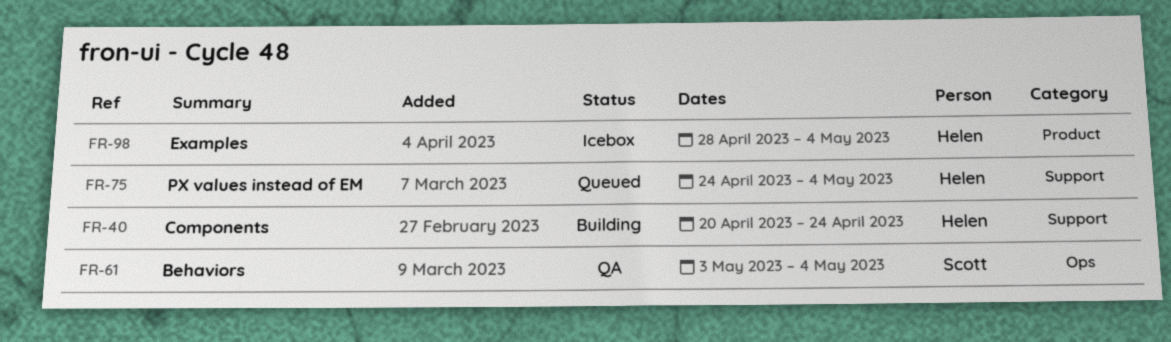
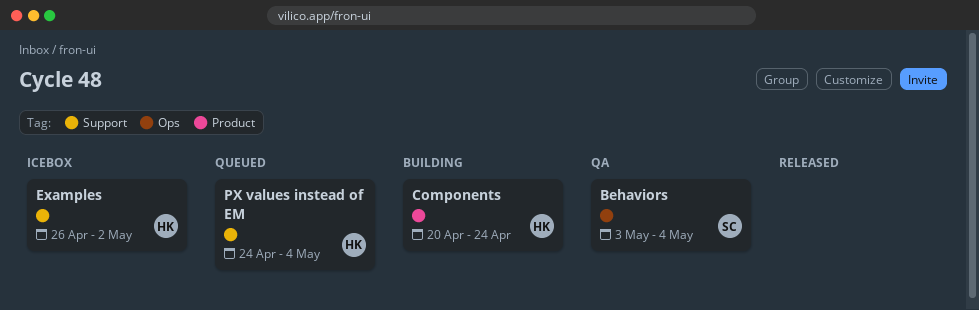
Components, label: Support -> Product
Examples, label: Product -> Support
Examples, start: Apr 28 -> Apr 26
Examples, due: May 4 -> May 2

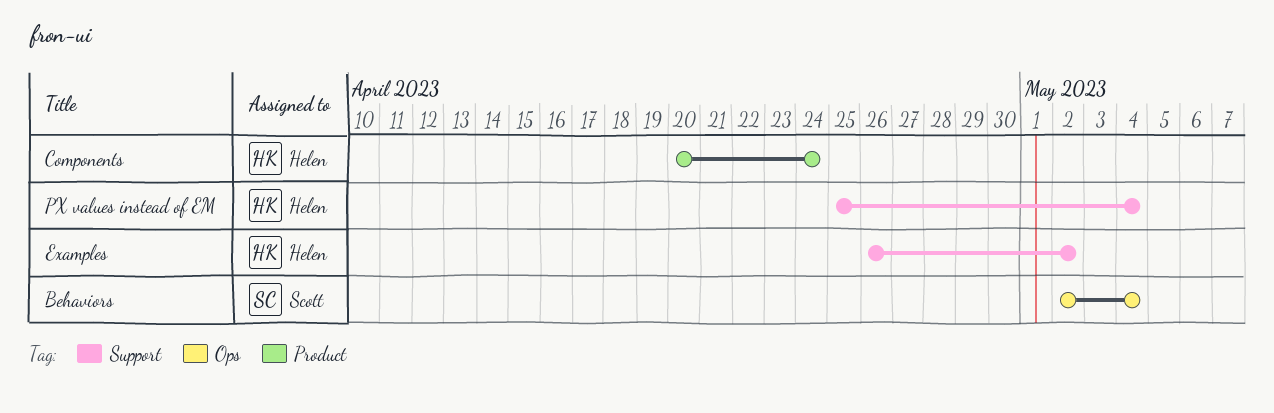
Behaviors, start: May 3 -> May 2
PX values instead of EM, start: Apr 24 -> Apr 25

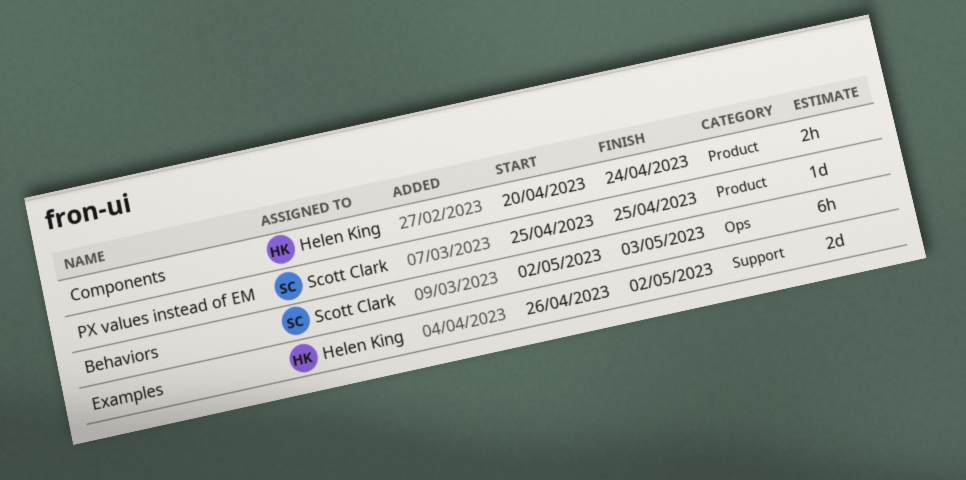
Behaviors, due: May 4 -> May 3
PX values instead of EM, owner: Helen King -> Scott Clark
PX values instead of EM, label: Support -> Product
PX values instead of EM, due: May 4 -> Apr 25

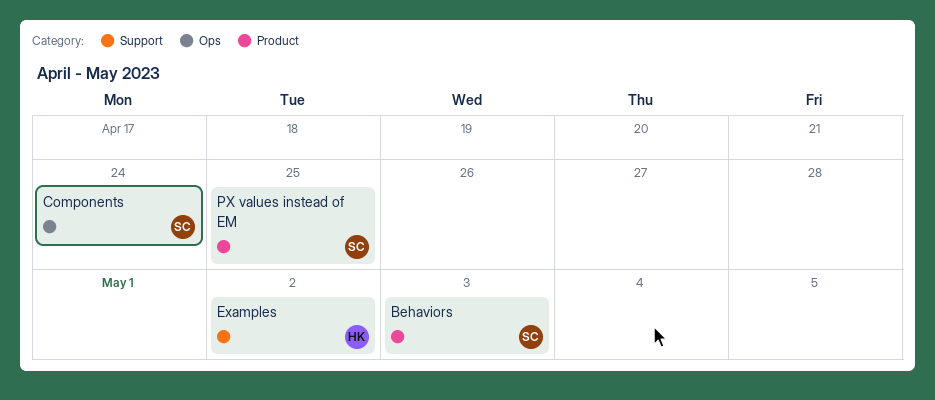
Behaviors, label: Ops -> Product
Components, owner: Helen King -> Scott Clark
Components, label: Product -> Ops

